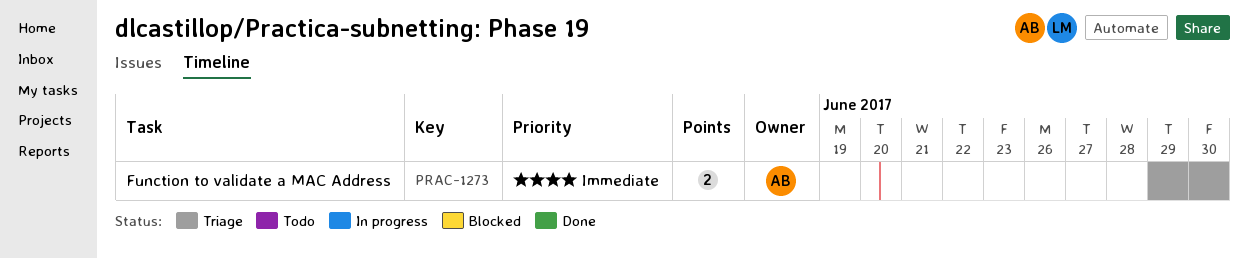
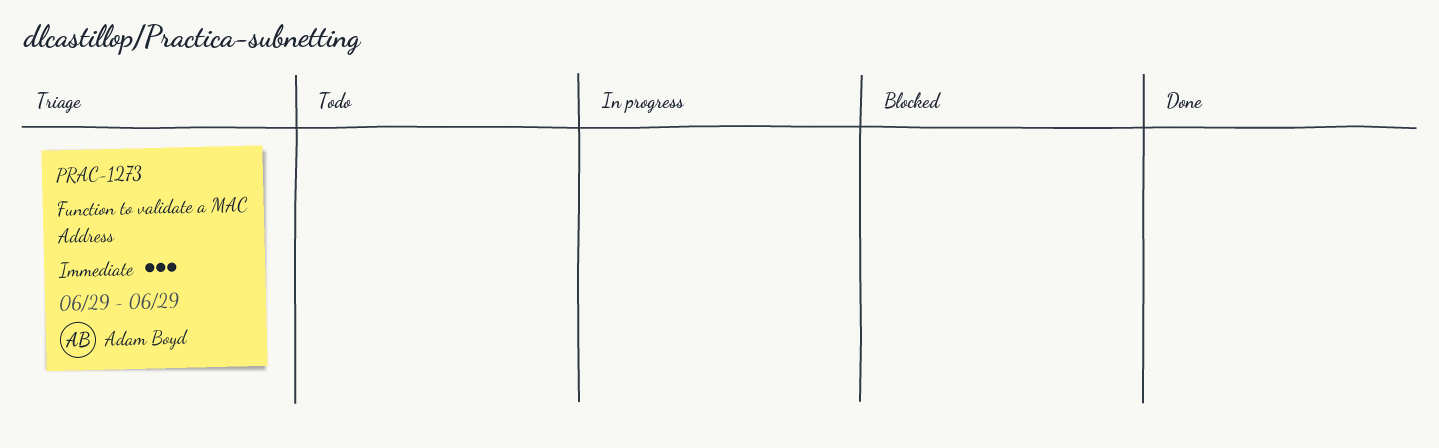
PRAC-1273, estimate: 2 -> 3
PRAC-1273, due: Jun 30 -> Jun 29

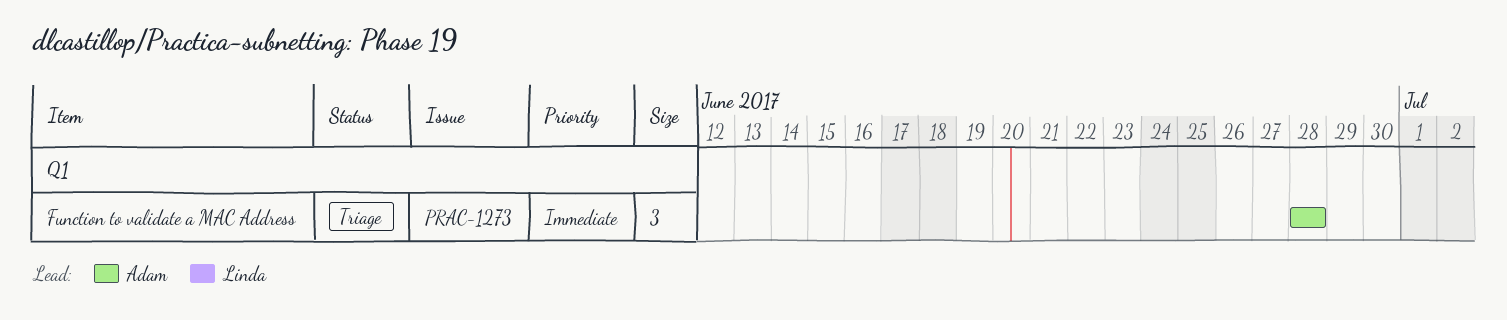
PRAC-1273, start: Jun 29 -> Jun 28
PRAC-1273, due: Jun 29 -> Jun 28

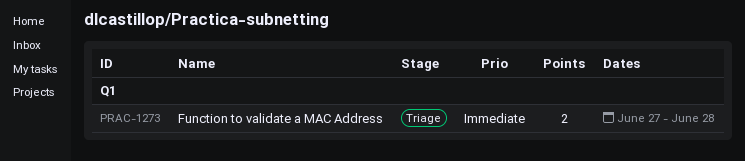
PRAC-1273, estimate: 3 -> 2
PRAC-1273, start: Jun 28 -> Jun 27

